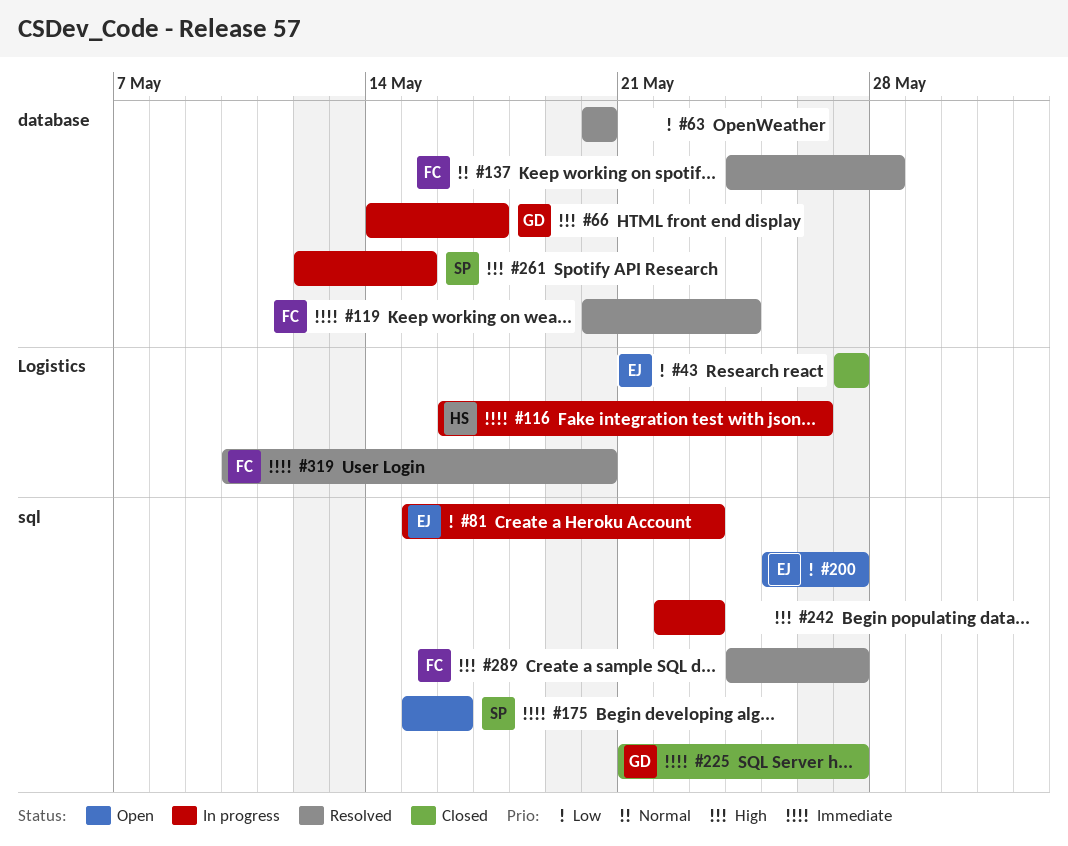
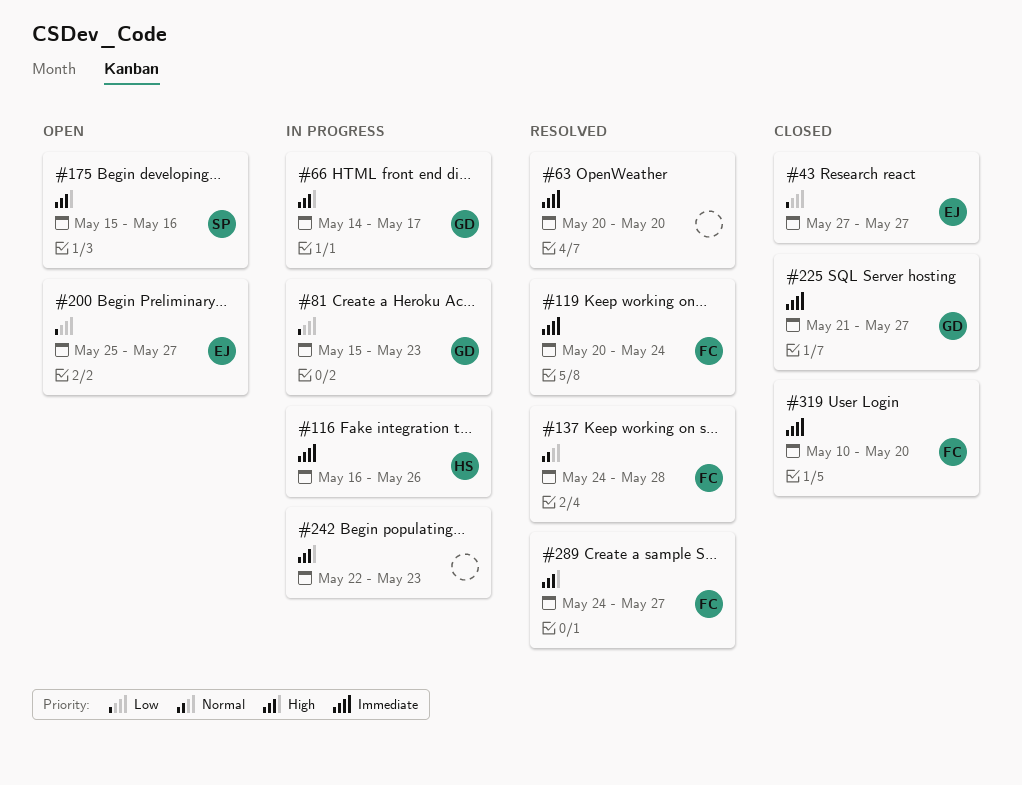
#63, priority: Low -> Immediate
#81, owner: EJ -> GD
#175, priority: Immediate -> High
#261: present -> none
#319, status: Resolved -> Closed

